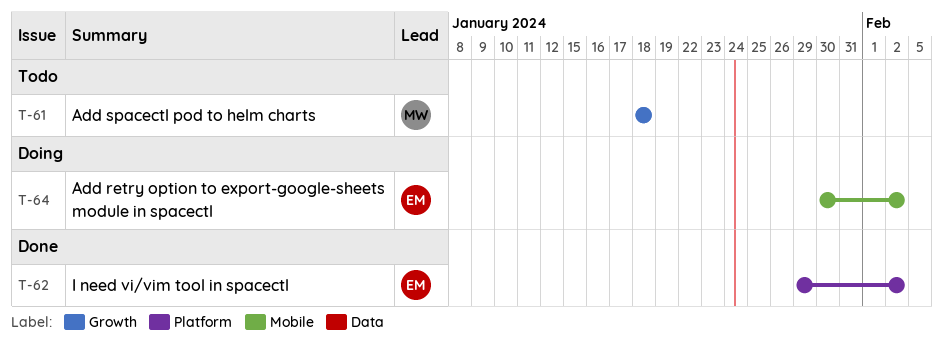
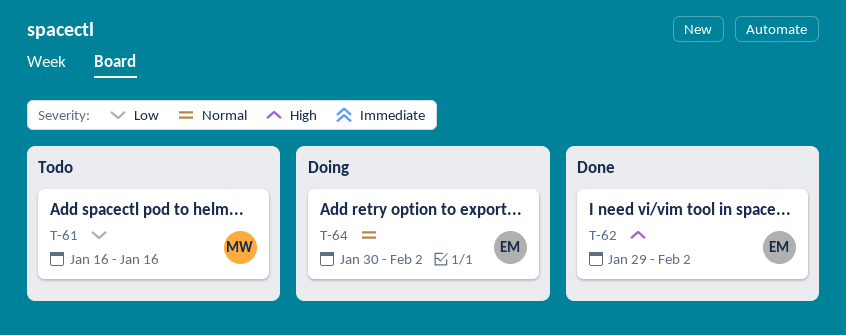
T-61, start: Jan 18 -> Jan 16
T-61, due: Jan 18 -> Jan 16

